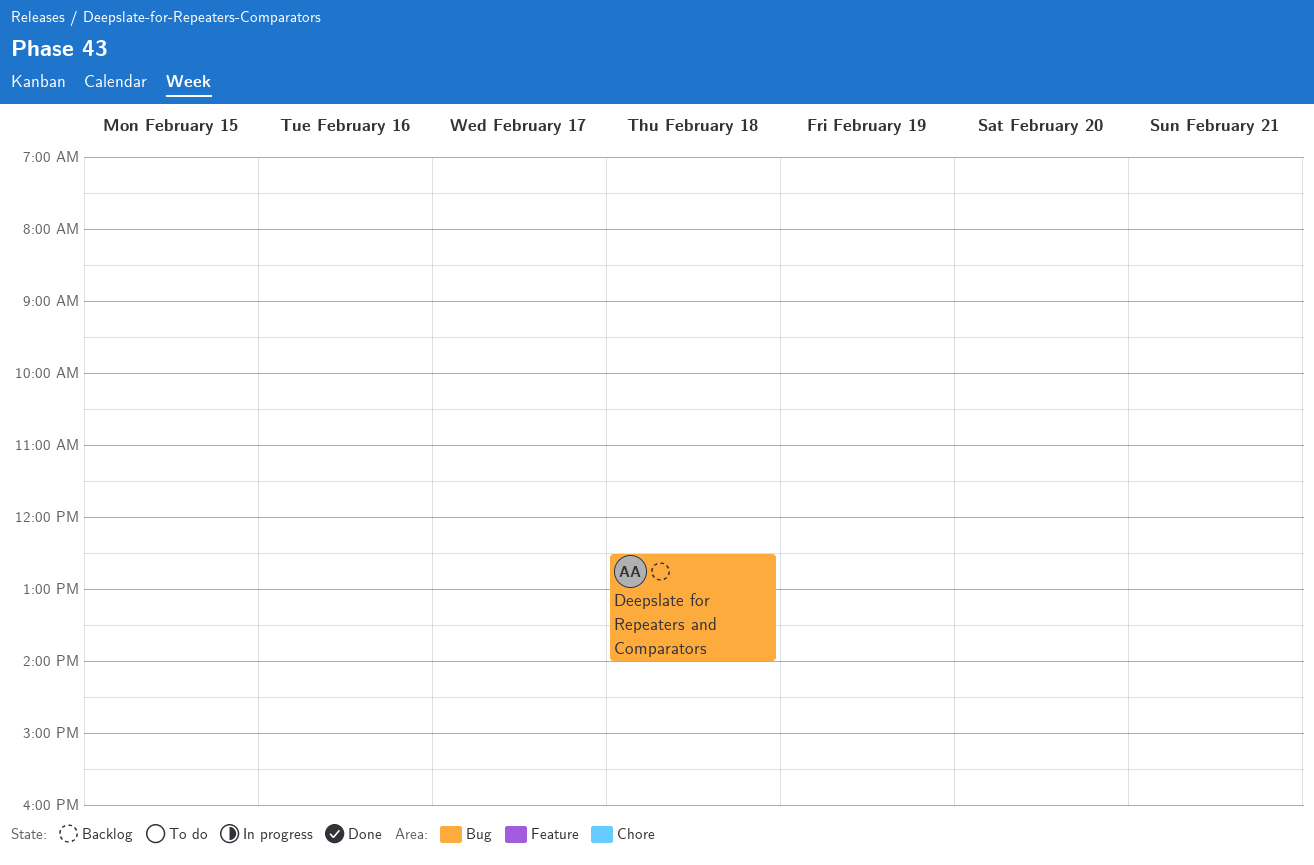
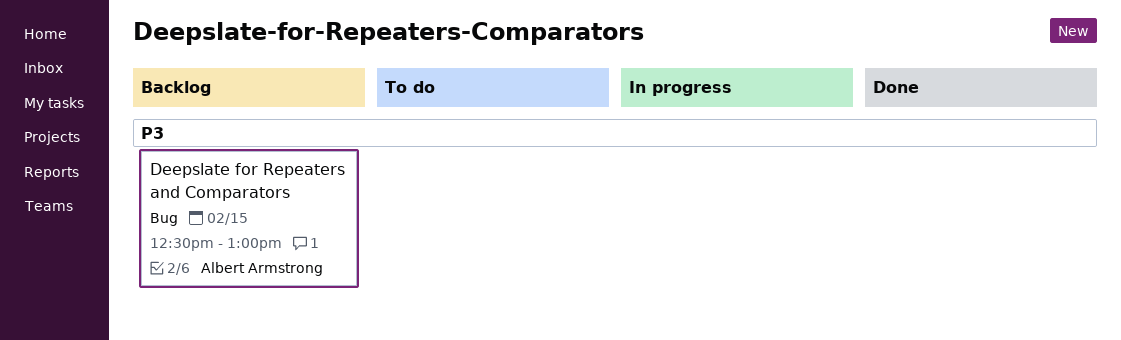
Deepslate for Repeaters and Comparators, day: Feb 18 -> Feb 15
Deepslate for Repeaters and Comparators, ends: 14:00 -> 13:00

